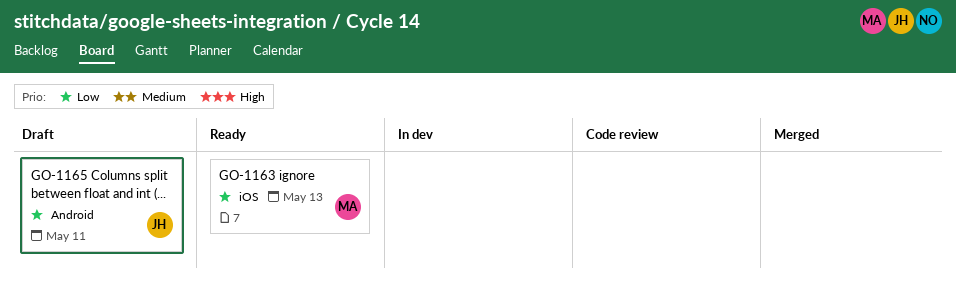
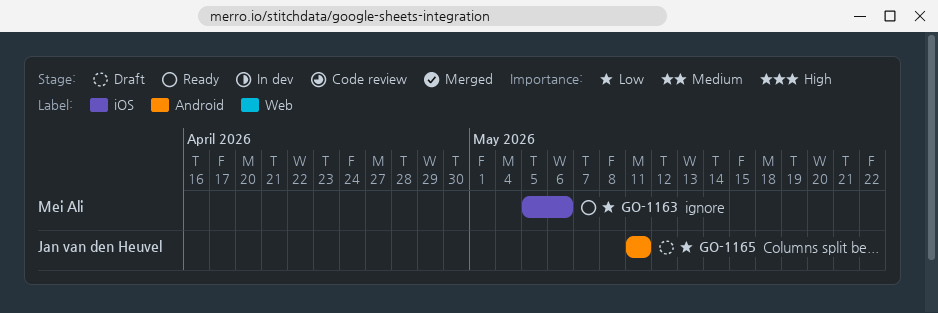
GO-1163, due: May 13 -> May 6

